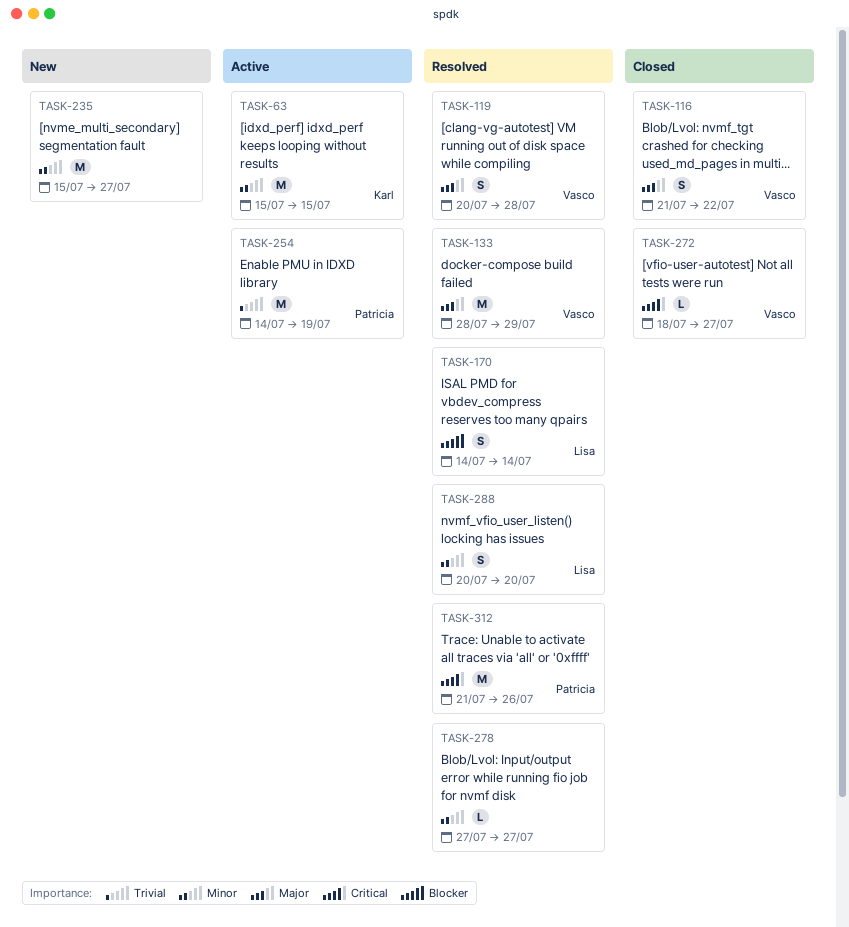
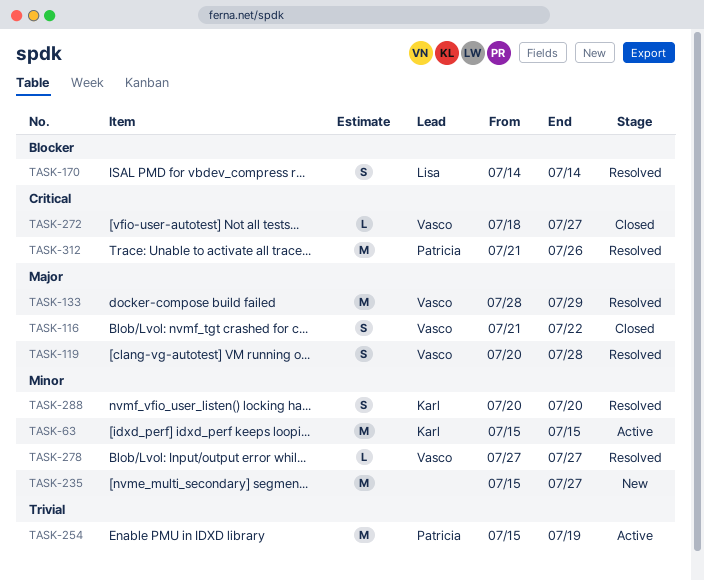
TASK-254, start: Jul 14 -> Jul 15
TASK-278, owner: none -> Vasco
TASK-288, owner: Lisa -> Karl

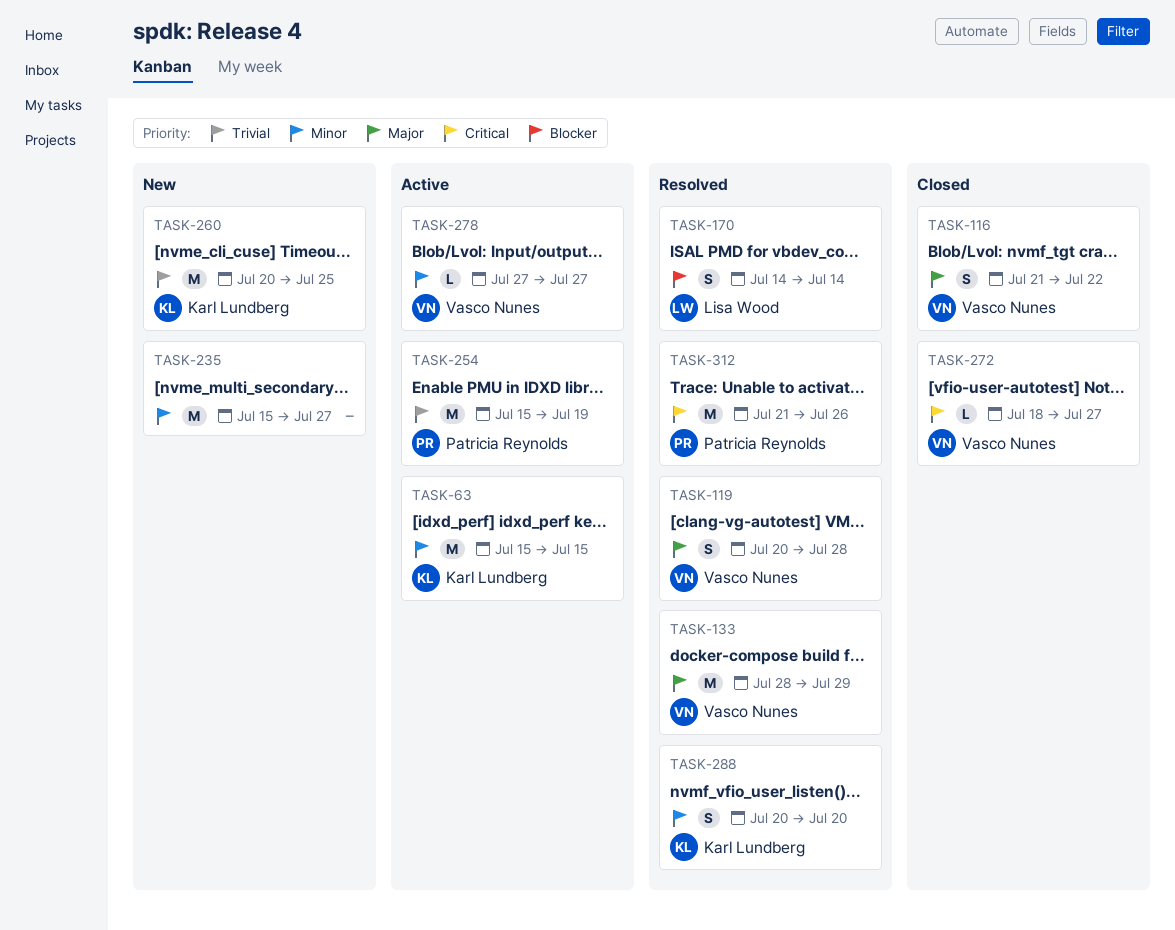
TASK-260: none -> present
TASK-278, status: Resolved -> Active

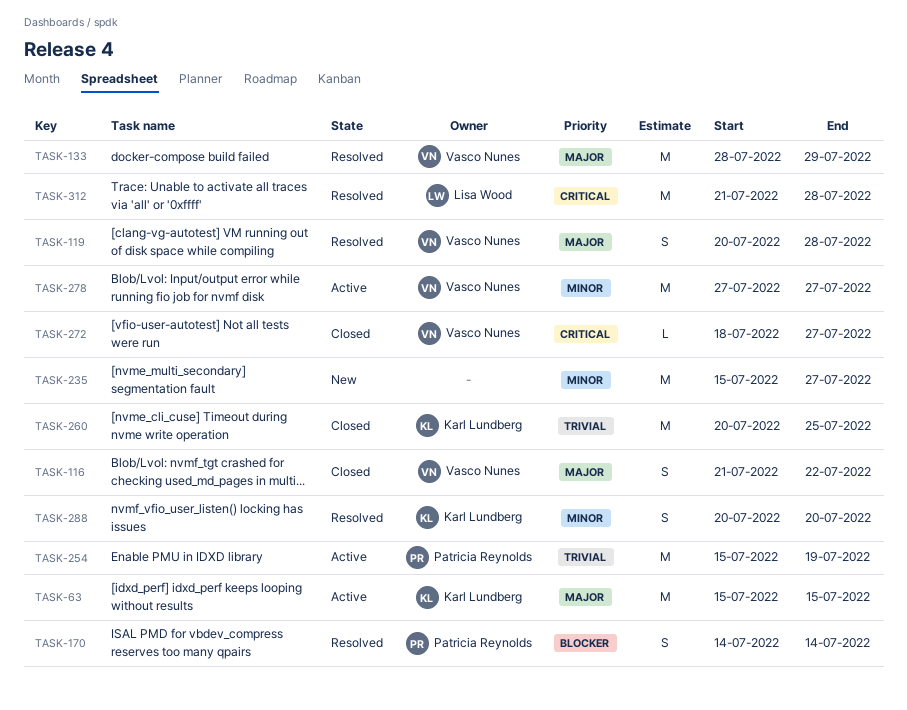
TASK-63, priority: Minor -> Major
TASK-170, owner: Lisa Wood -> Patricia Reynolds
TASK-260, status: New -> Closed
TASK-278, estimate: L -> M
TASK-312, owner: Patricia Reynolds -> Lisa Wood
TASK-312, due: Jul 26 -> Jul 28

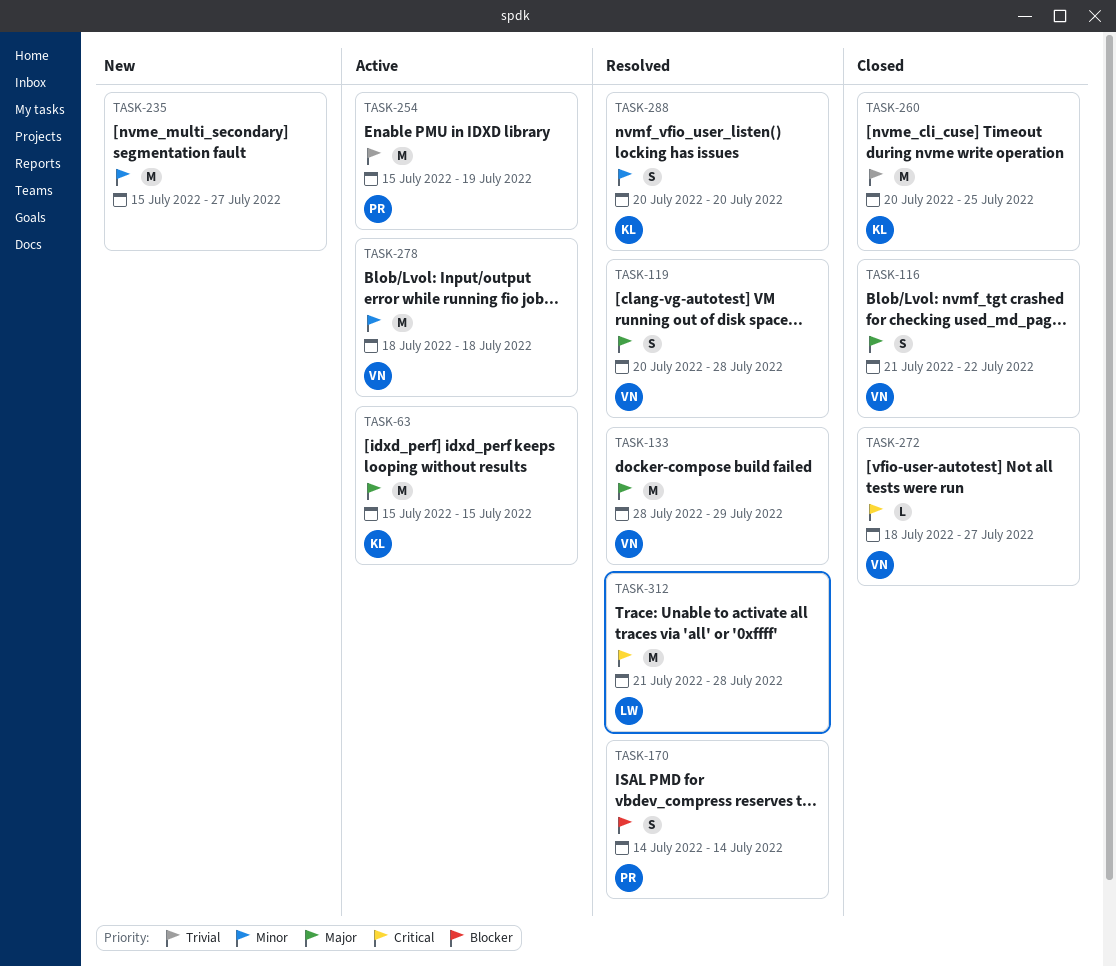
TASK-278, start: Jul 27 -> Jul 18
TASK-278, due: Jul 27 -> Jul 18

